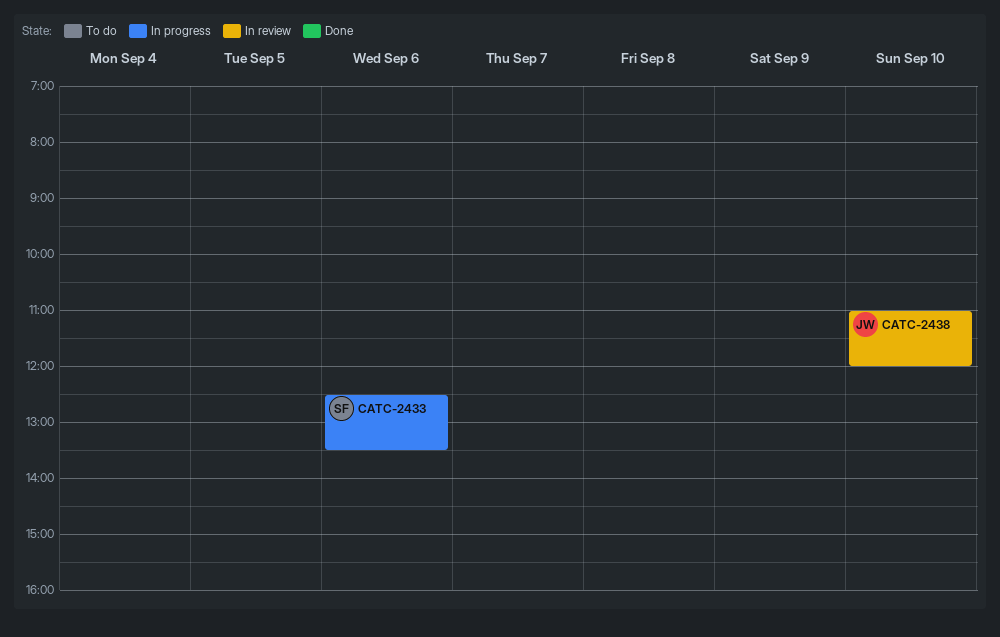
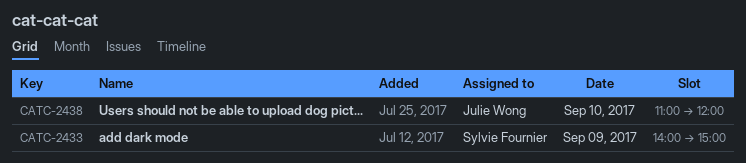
CATC-2433, day: Sep 6 -> Sep 9
CATC-2433, begins: 12:30 -> 14:00
CATC-2433, ends: 13:30 -> 15:00

